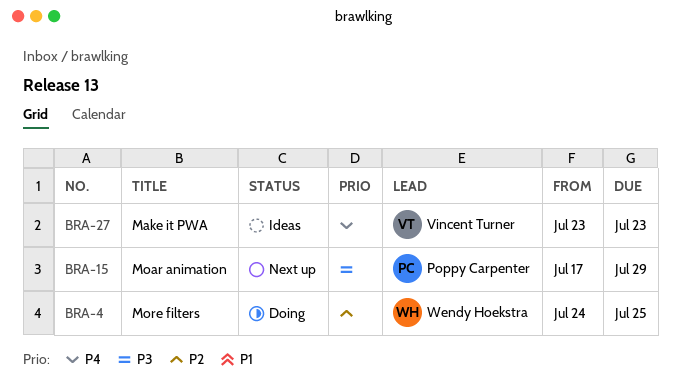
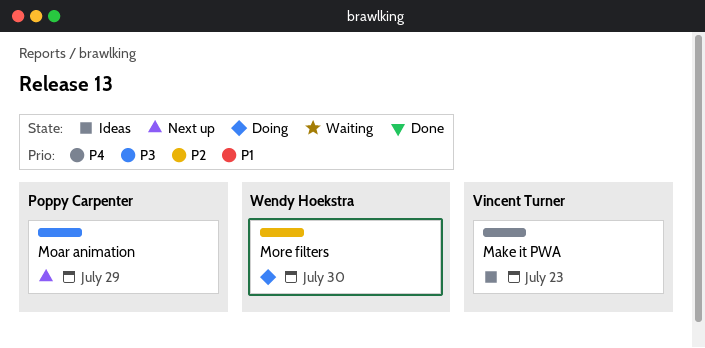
More filters, due: Jul 25 -> Jul 30

